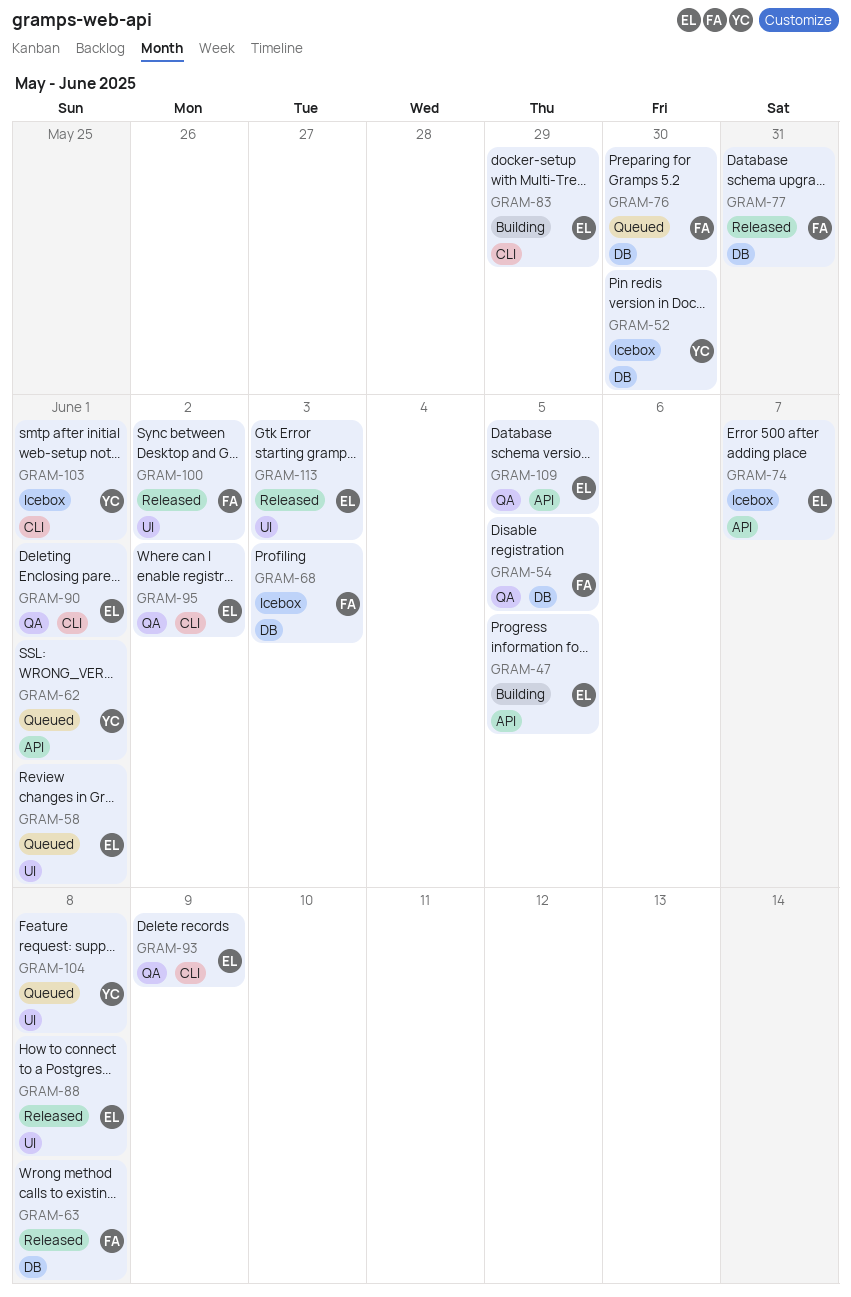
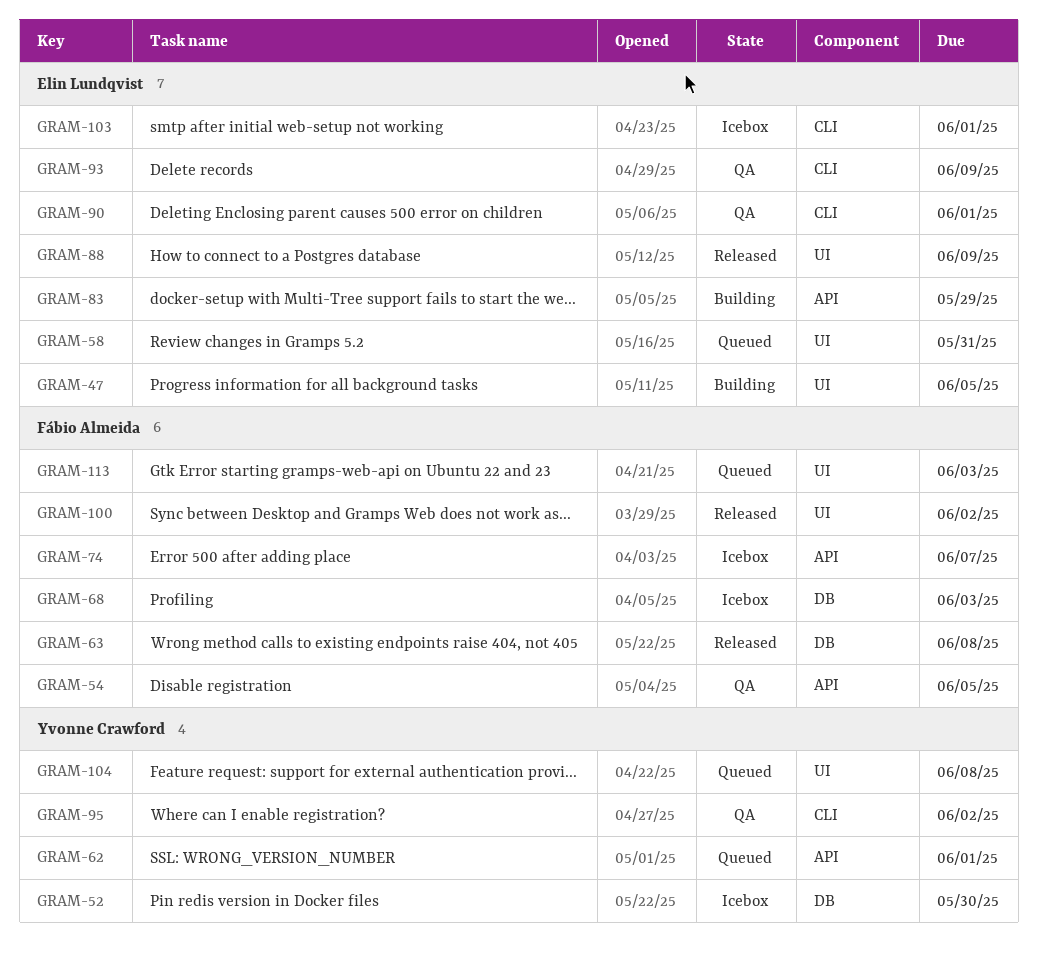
GRAM-47, label: API -> UI
GRAM-54, label: DB -> API
GRAM-58, due: Jun 1 -> May 31
GRAM-74, owner: Elin Lundqvist -> Fábio Almeida
GRAM-76: present -> none
GRAM-77: present -> none
GRAM-83, label: CLI -> API
GRAM-88, due: Jun 8 -> Jun 9
GRAM-95, owner: Elin Lundqvist -> Yvonne Crawford
GRAM-103, owner: Yvonne Crawford -> Elin Lundqvist
GRAM-109: present -> none
GRAM-113, status: Released -> Queued
GRAM-113, owner: Elin Lundqvist -> Fábio Almeida

